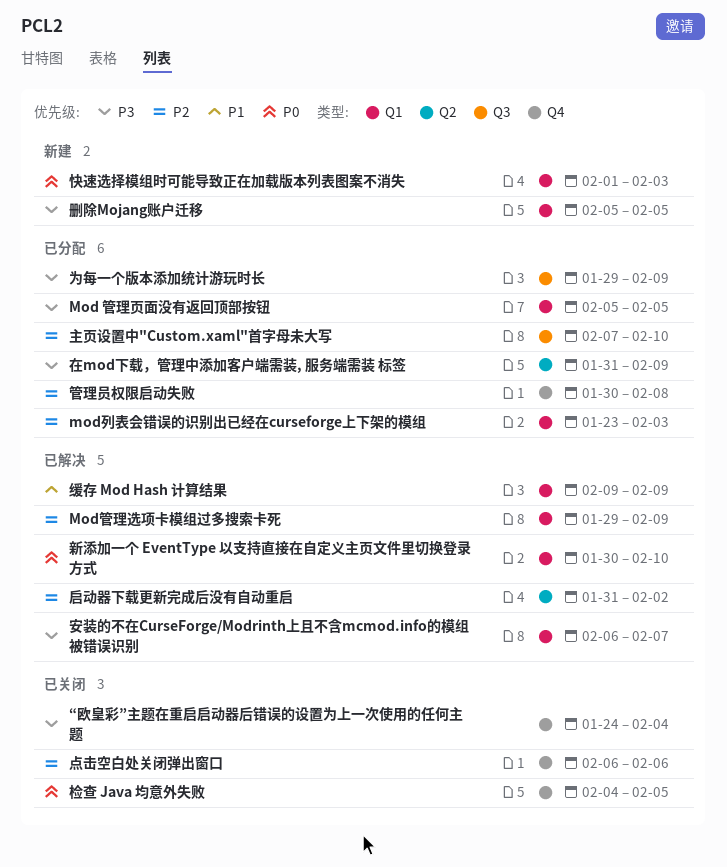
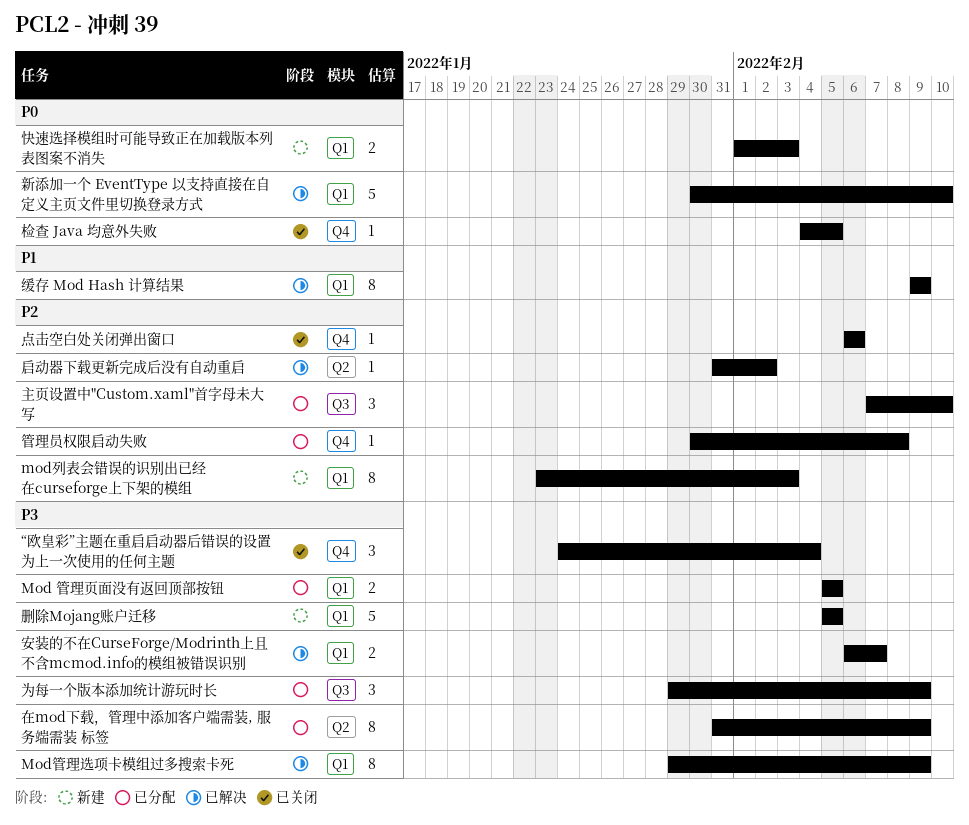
mod列表会错误的识别出已经在curseforge上下架的模组, status: 已分配 -> 新建
Mod管理选项卡模组过多搜索卡死, priority: P2 -> P3

